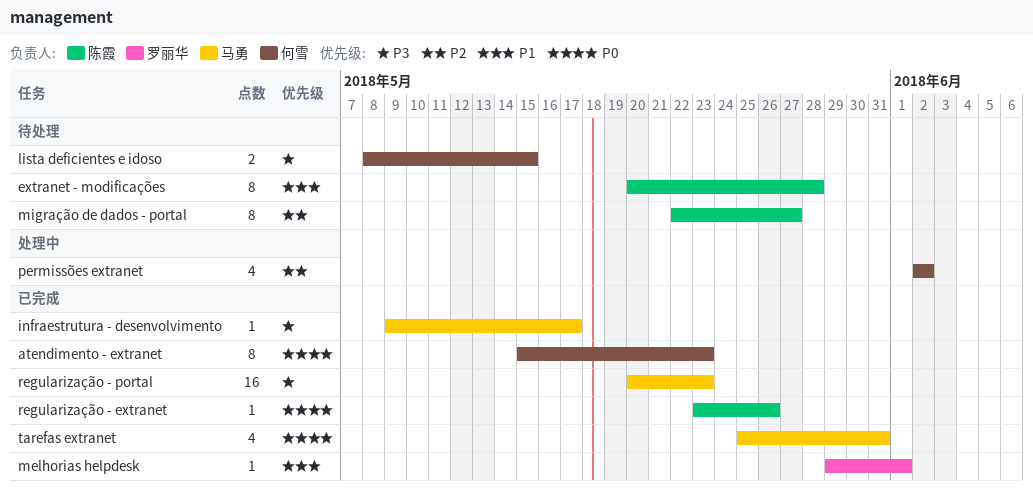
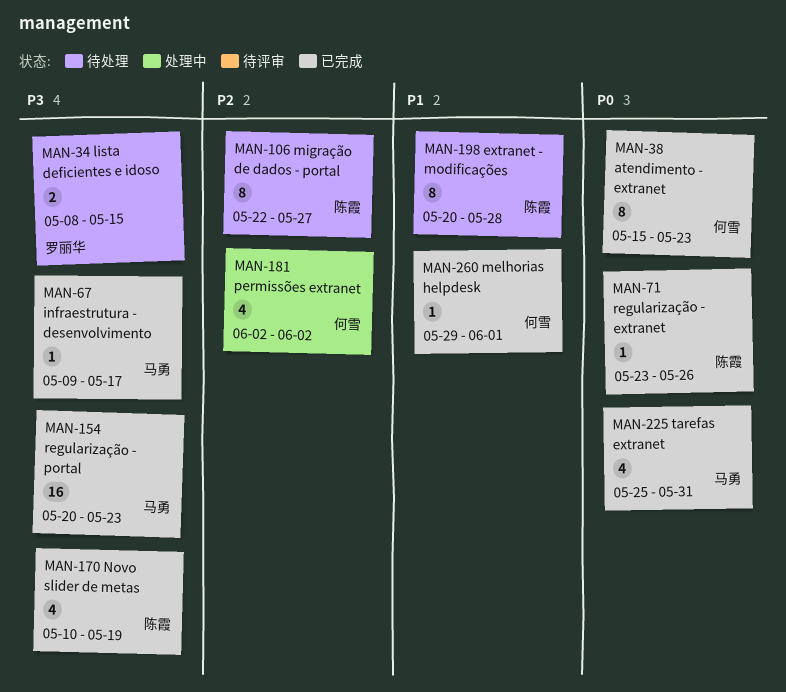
lista deficientes e idoso, owner: 何雪 -> 罗丽华
melhorias helpdesk, owner: 罗丽华 -> 何雪
Novo slider de metas: none -> present

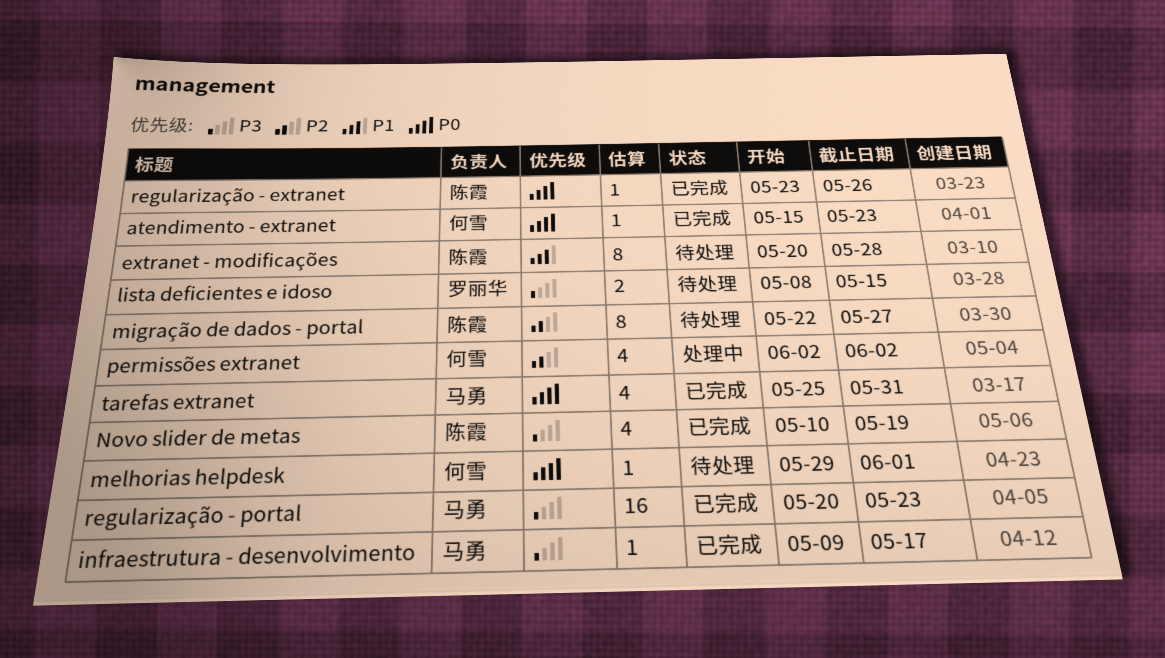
atendimento - extranet, estimate: 8 -> 1
melhorias helpdesk, status: 已完成 -> 待处理
melhorias helpdesk, priority: P1 -> P0

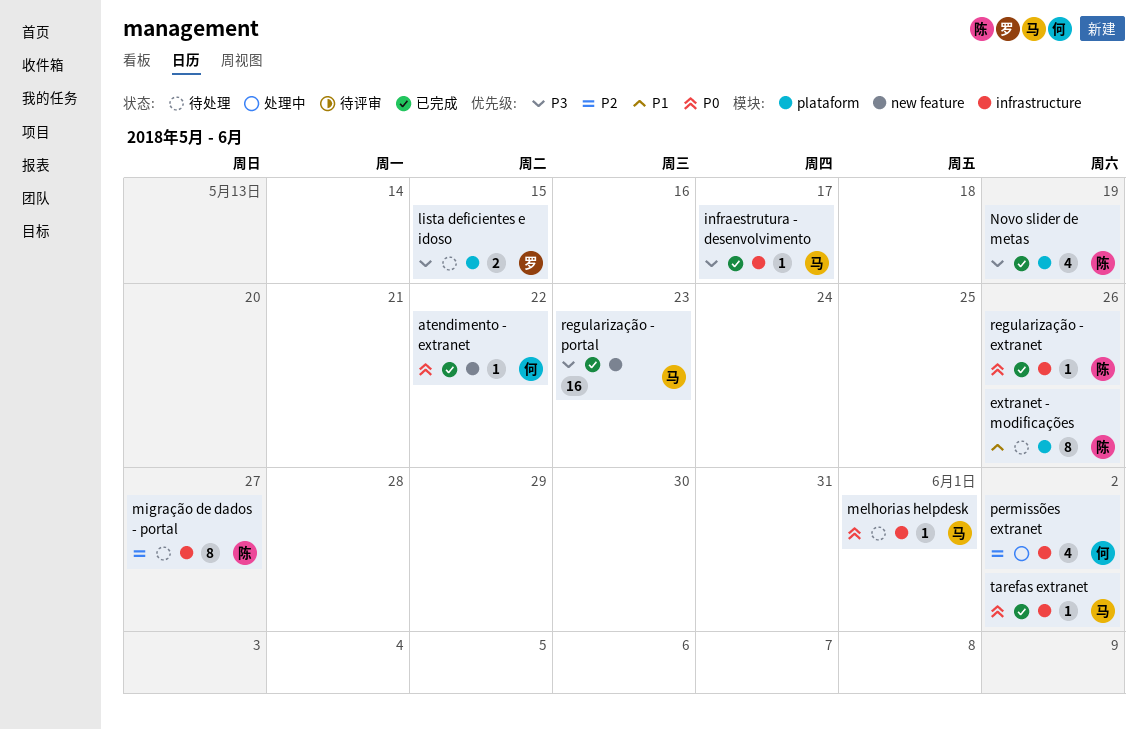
atendimento - extranet, due: May 23 -> May 22
extranet - modificações, due: May 28 -> May 26
melhorias helpdesk, owner: 何雪 -> 马勇
tarefas extranet, estimate: 4 -> 1
tarefas extranet, due: May 31 -> Jun 2

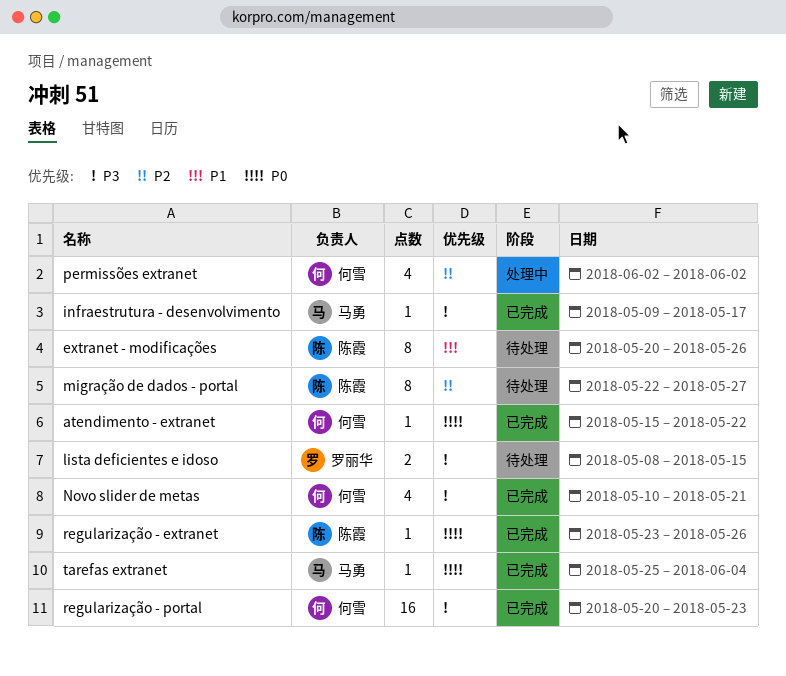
melhorias helpdesk: present -> none
Novo slider de metas, owner: 陈霞 -> 何雪
Novo slider de metas, due: May 19 -> May 21
regularização - portal, owner: 马勇 -> 何雪
tarefas extranet, due: Jun 2 -> Jun 4

